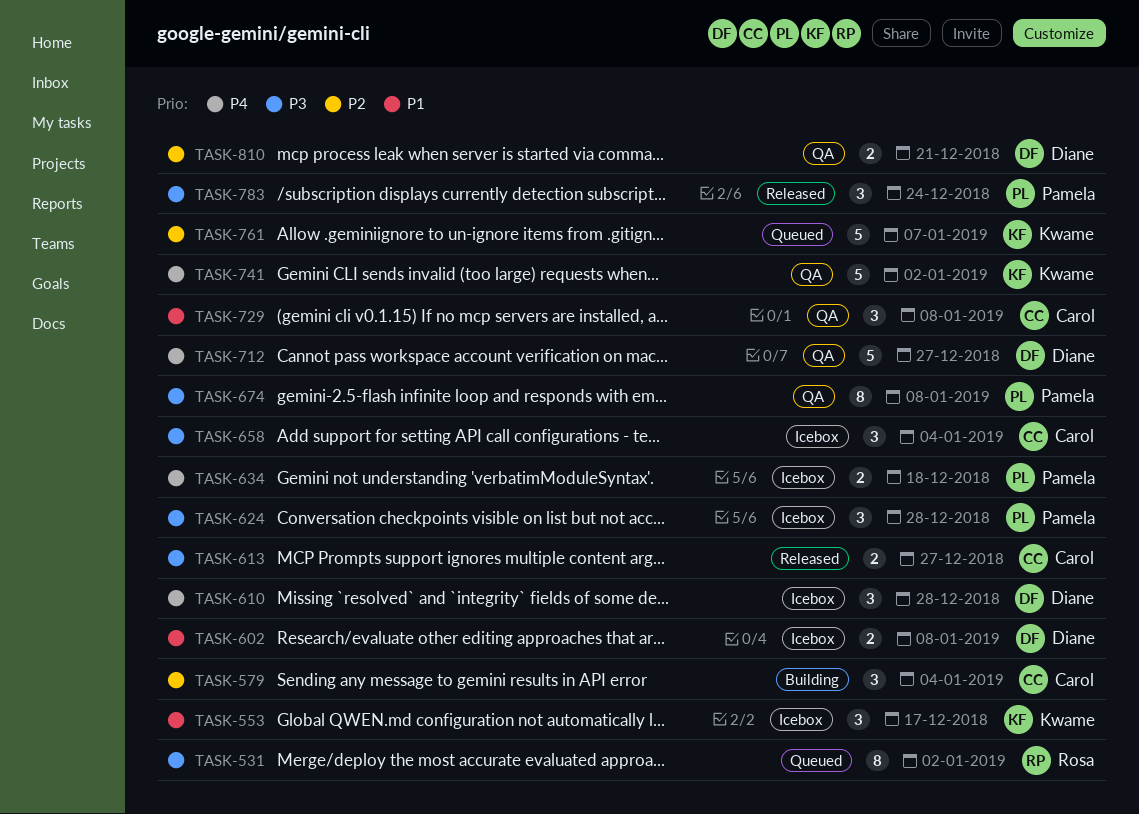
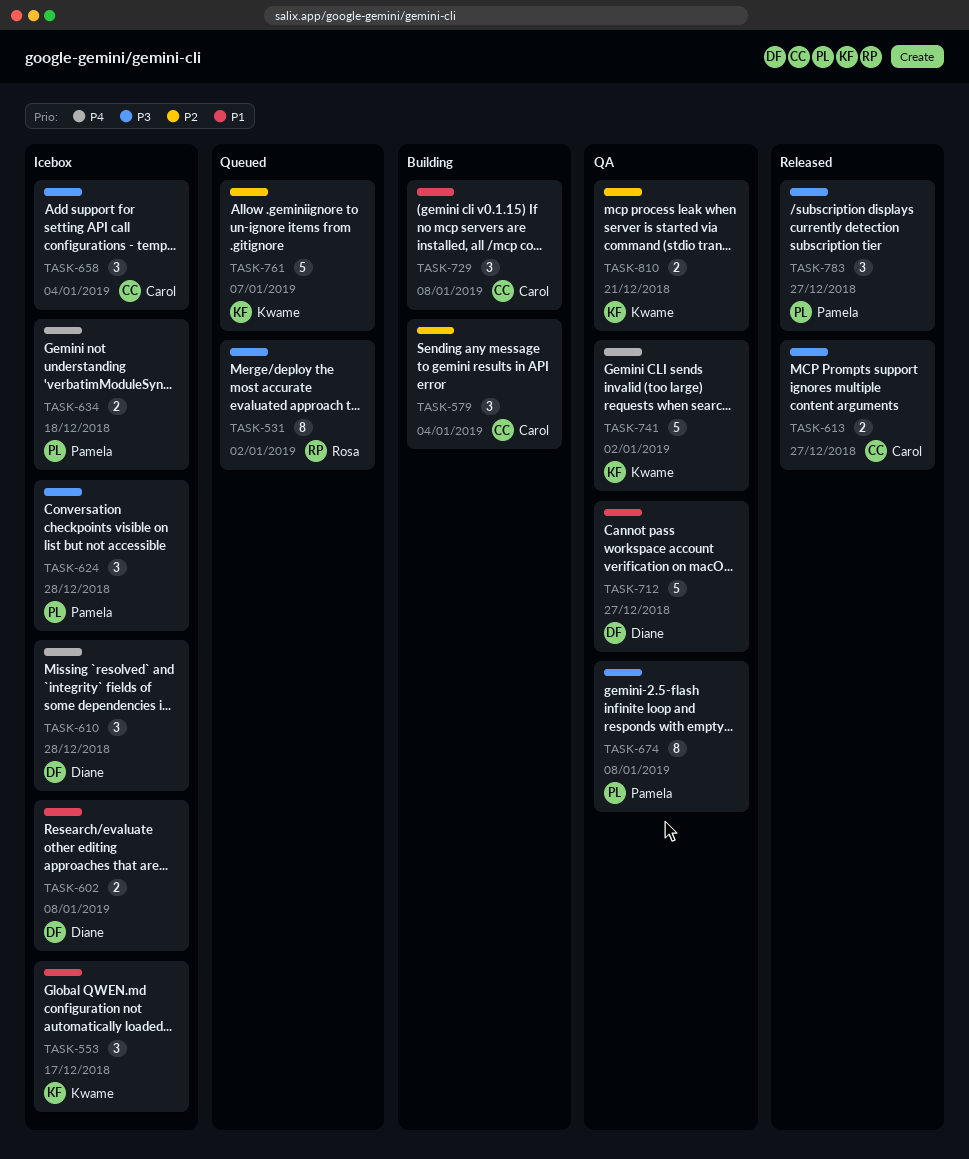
TASK-712, priority: P4 -> P1
TASK-729, status: QA -> Building
TASK-783, due: Dec 24 -> Dec 27
TASK-810, owner: Diane -> Kwame

